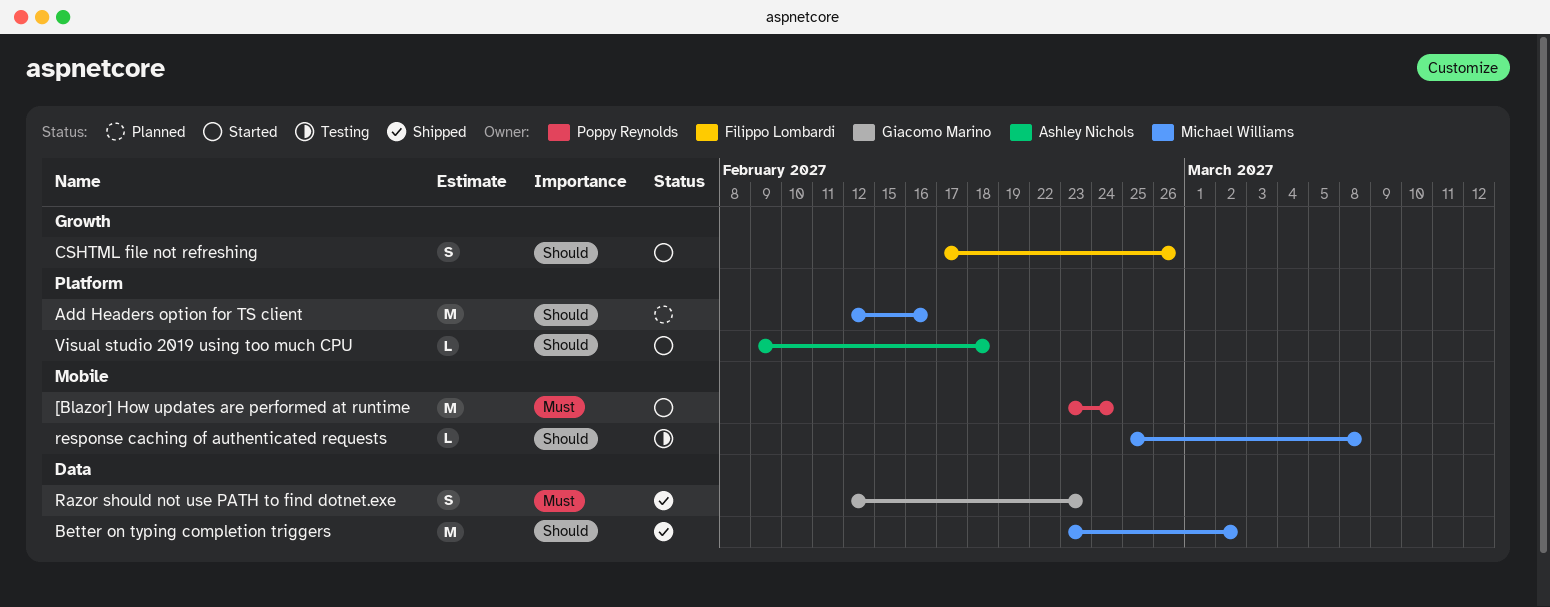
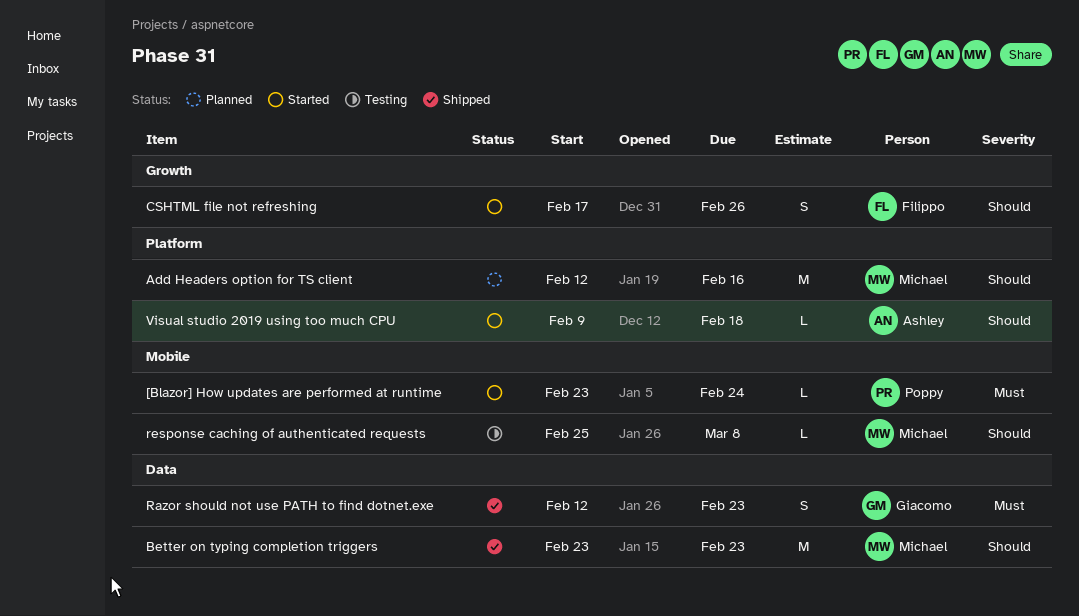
[Blazor] How updates are performed at runtime, estimate: M -> L
Better on typing completion triggers, due: Mar 2 -> Feb 23

